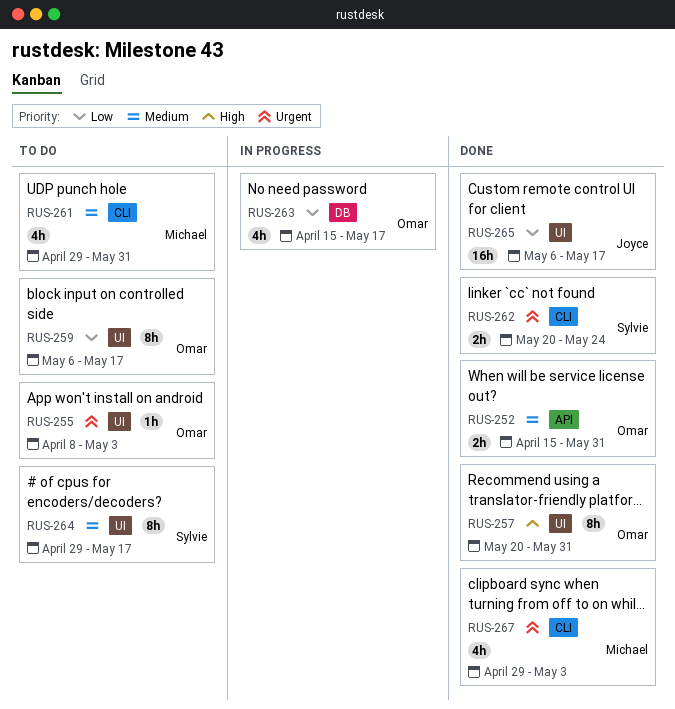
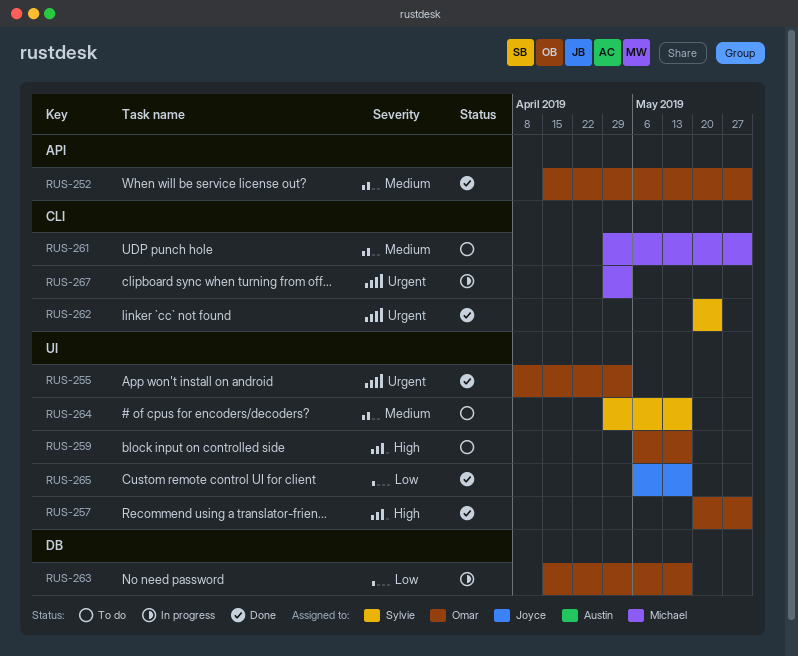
RUS-255, status: To do -> Done
RUS-259, priority: Low -> High
RUS-267, status: Done -> In progress

